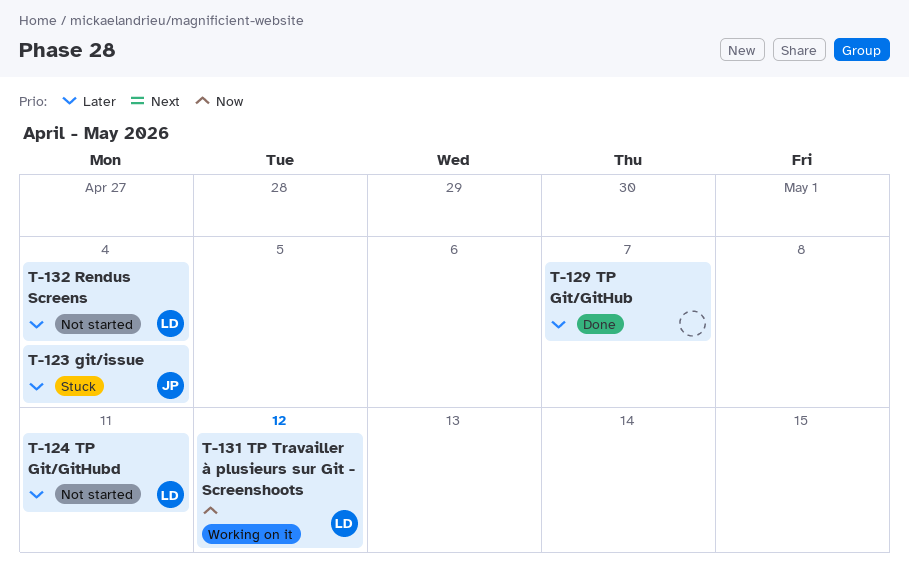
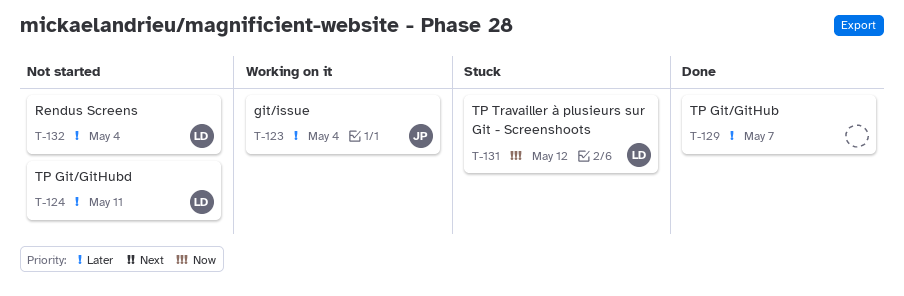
T-123, status: Stuck -> Working on it
T-131, status: Working on it -> Stuck

